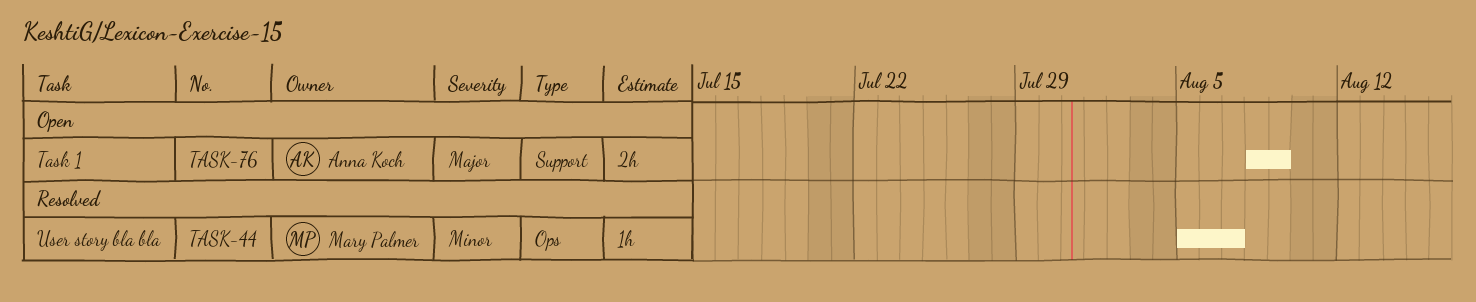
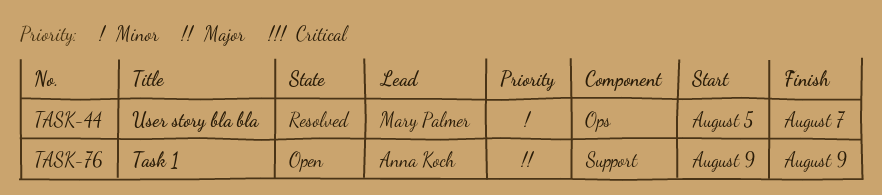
TASK-76, start: Aug 8 -> Aug 9

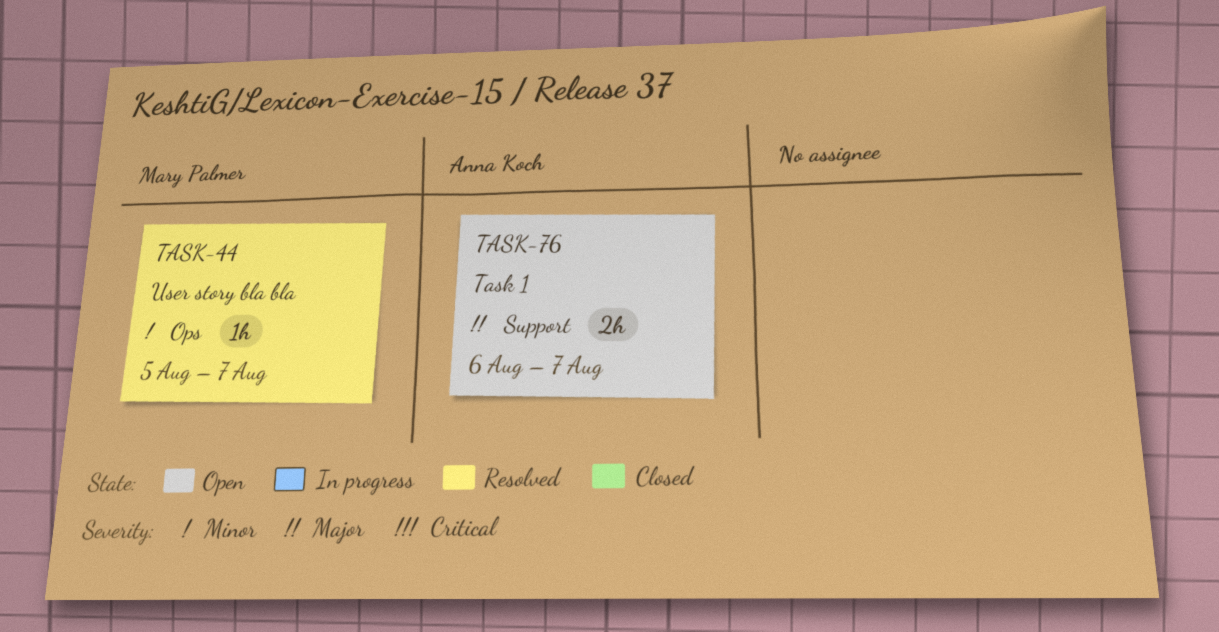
TASK-76, start: Aug 9 -> Aug 6
TASK-76, due: Aug 9 -> Aug 7

